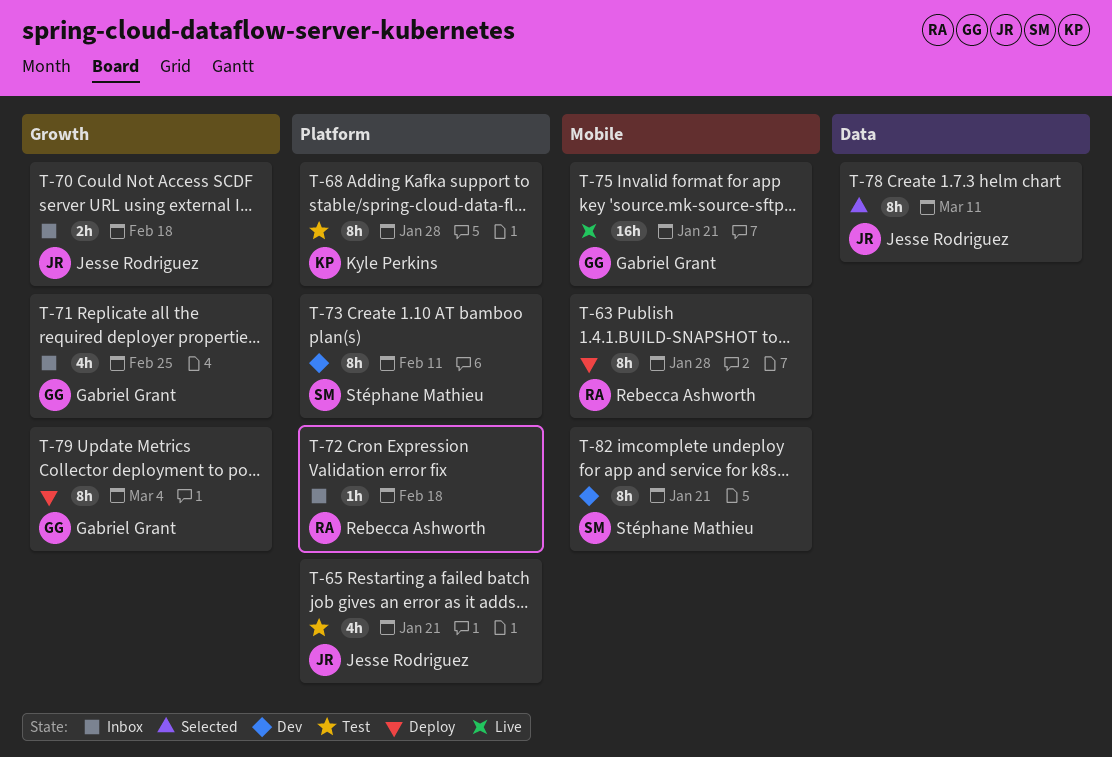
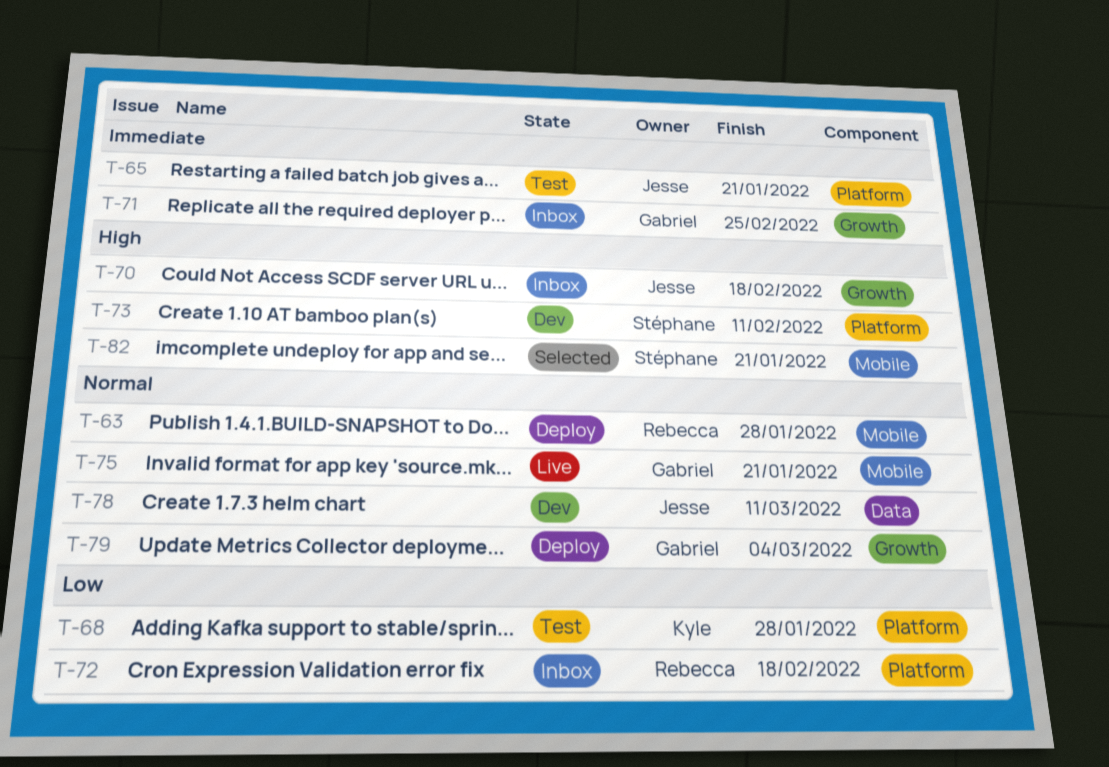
T-78, status: Selected -> Dev
T-82, status: Dev -> Selected

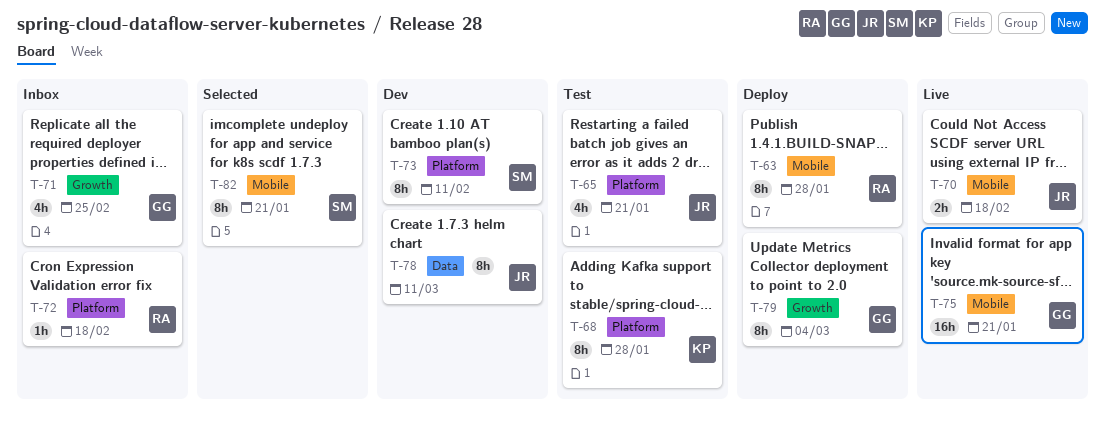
T-70, status: Inbox -> Live
T-70, label: Growth -> Mobile

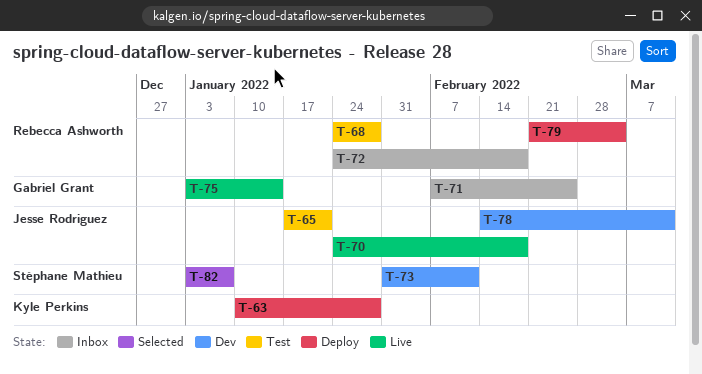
T-63, owner: Rebecca Ashworth -> Kyle Perkins
T-68, owner: Kyle Perkins -> Rebecca Ashworth
T-75, due: Jan 21 -> Jan 14
T-79, owner: Gabriel Grant -> Rebecca Ashworth
T-82, due: Jan 21 -> Jan 7

